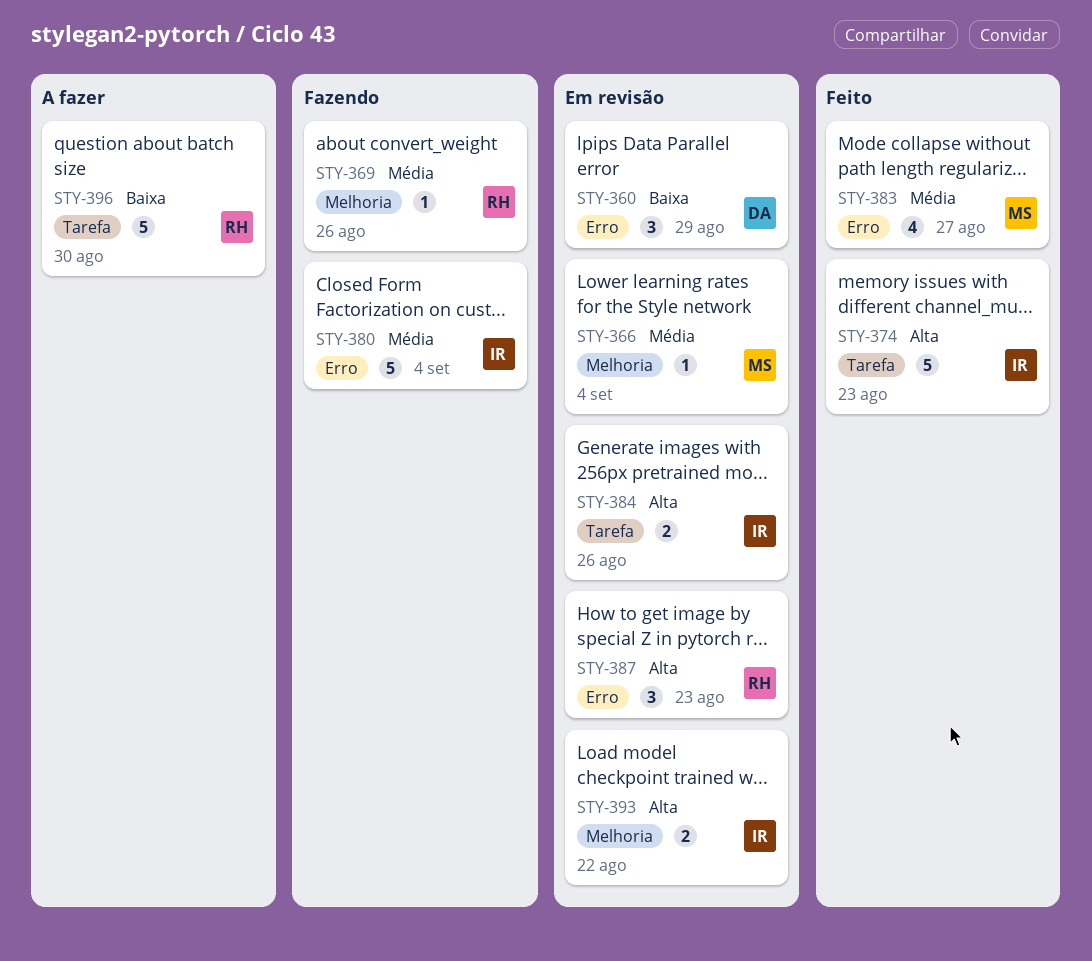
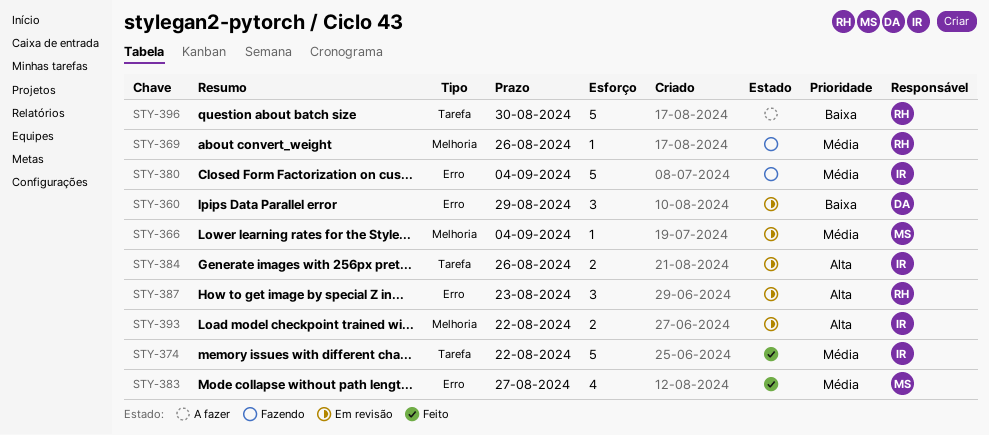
STY-374, priority: Alta -> Média
STY-374, due: Aug 23 -> Aug 22

